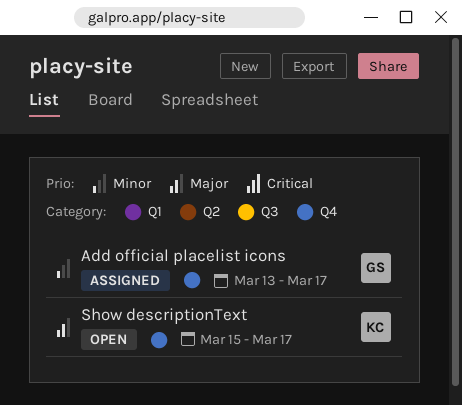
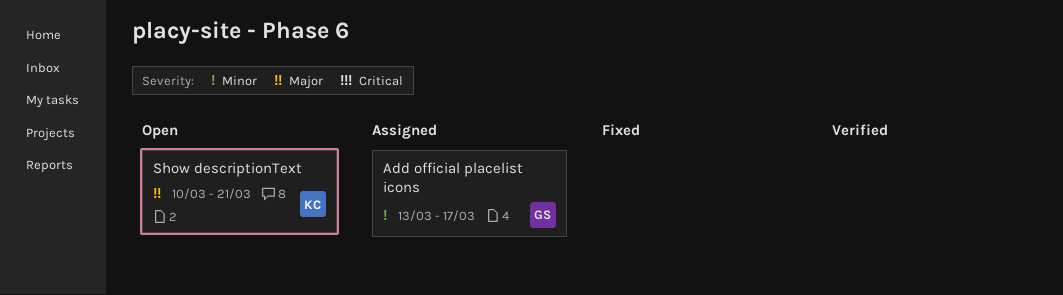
Show descriptionText, start: Mar 15 -> Mar 10
Show descriptionText, due: Mar 17 -> Mar 21

